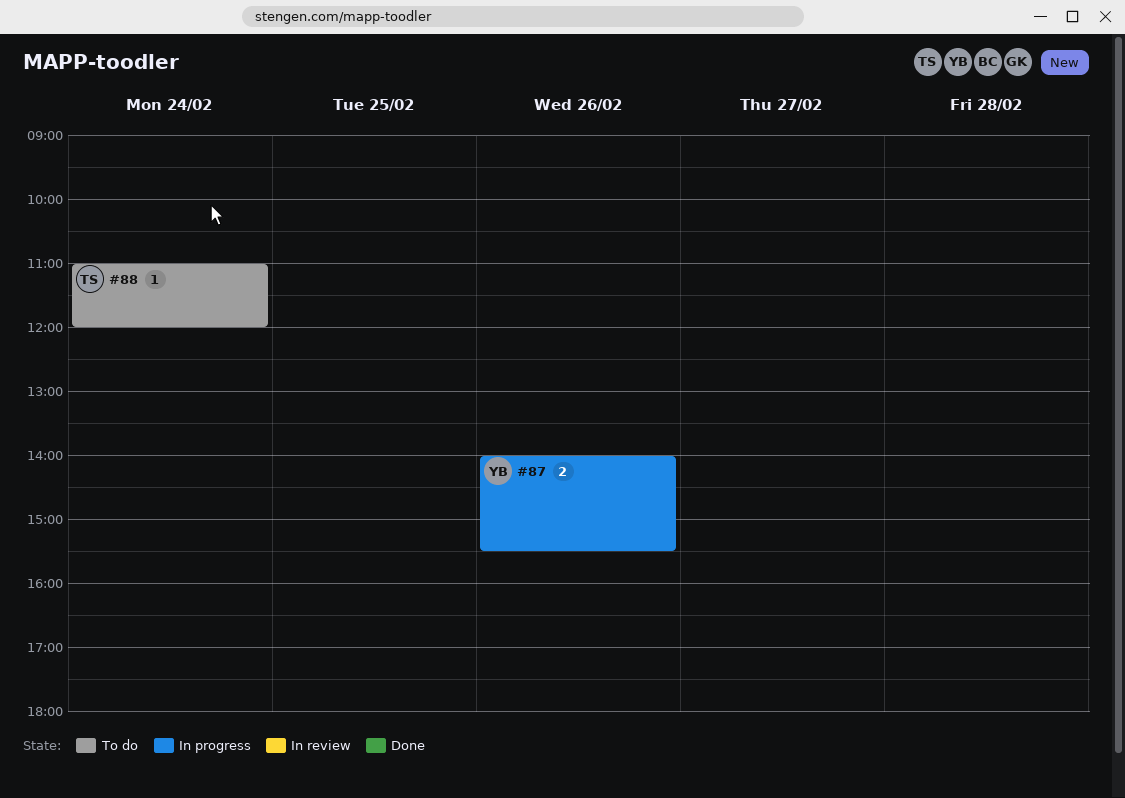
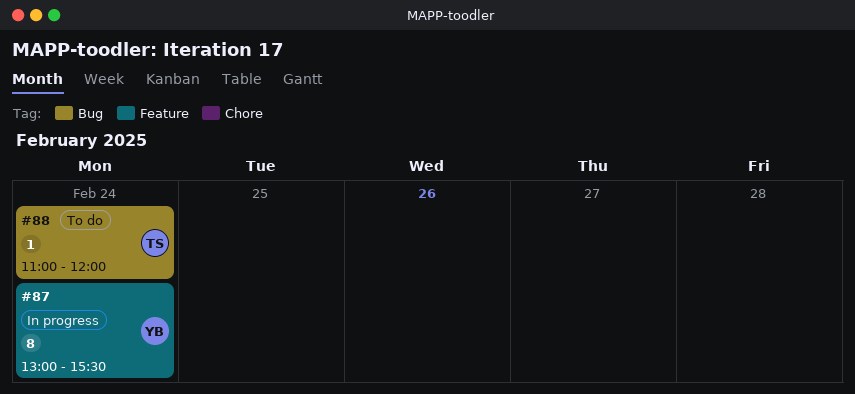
#87, estimate: 2 -> 8
#87, day: Feb 26 -> Feb 24
#87, begins: 14:00 -> 13:00

